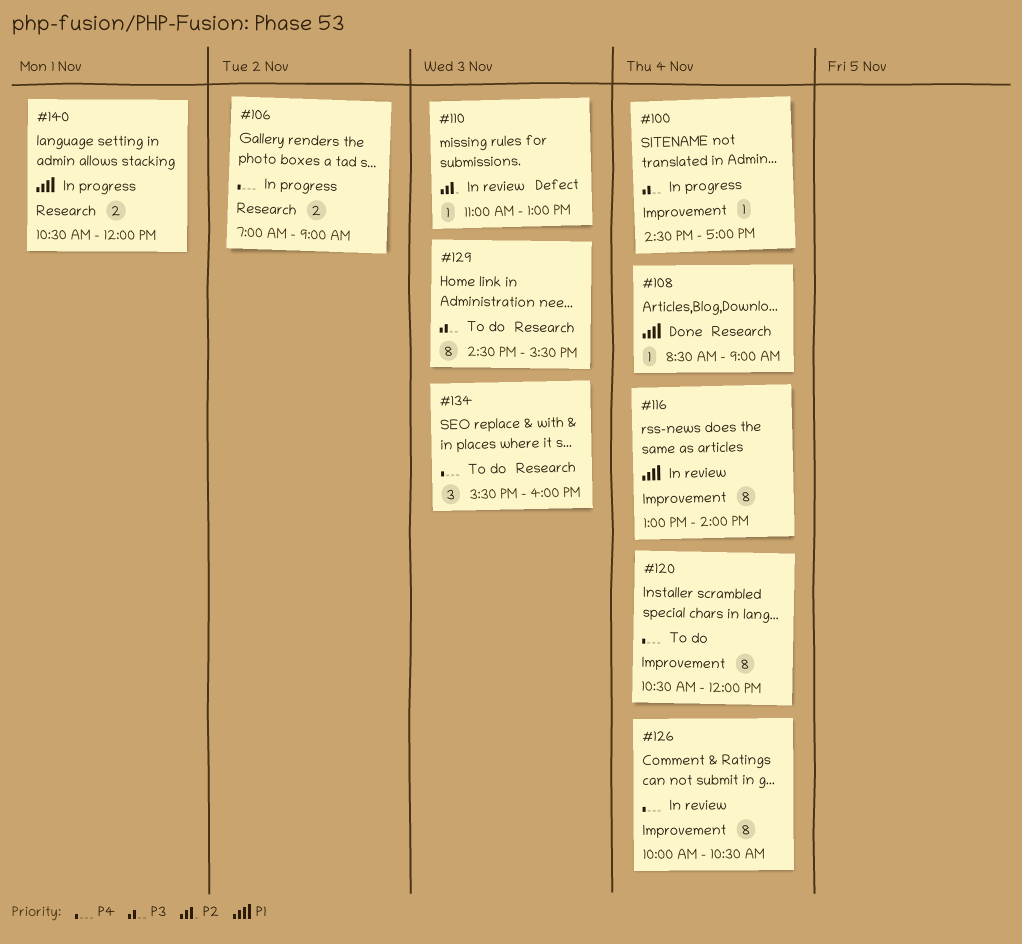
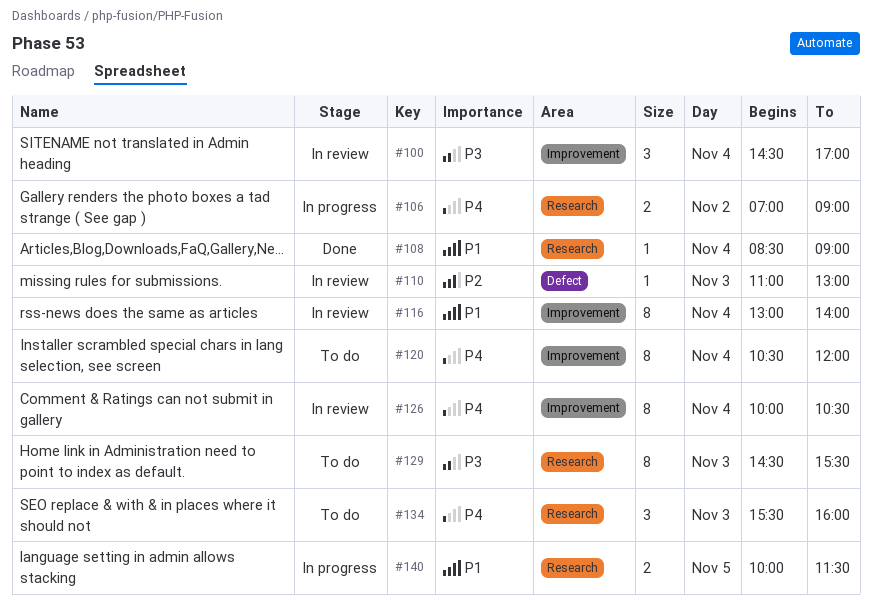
#100, status: In progress -> In review
#100, estimate: 1 -> 3
#140, day: Nov 1 -> Nov 5
#140, begins: 10:30 -> 10:00
#140, ends: 12:00 -> 11:30

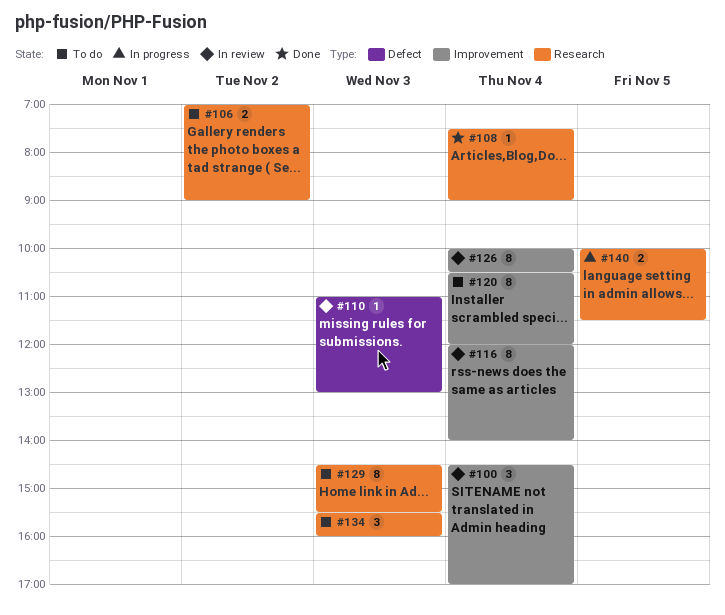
#106, status: In progress -> To do
#108, begins: 08:30 -> 07:30
#116, begins: 13:00 -> 12:00

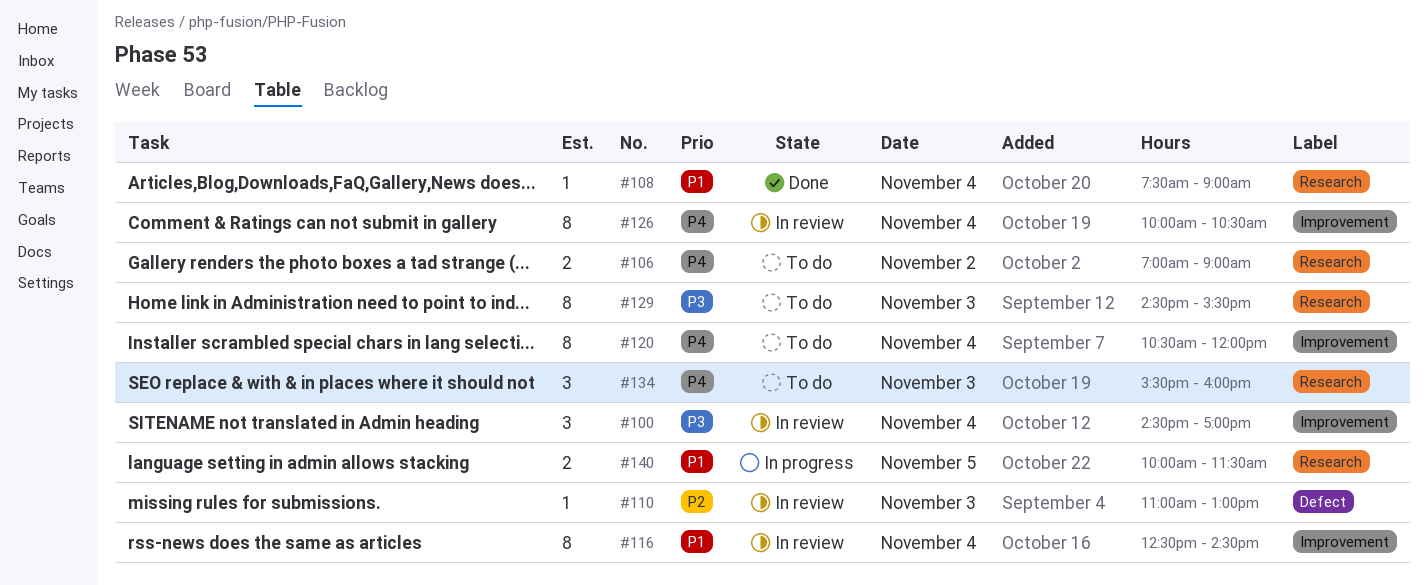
#116, begins: 12:00 -> 12:30
#116, ends: 14:00 -> 14:30

